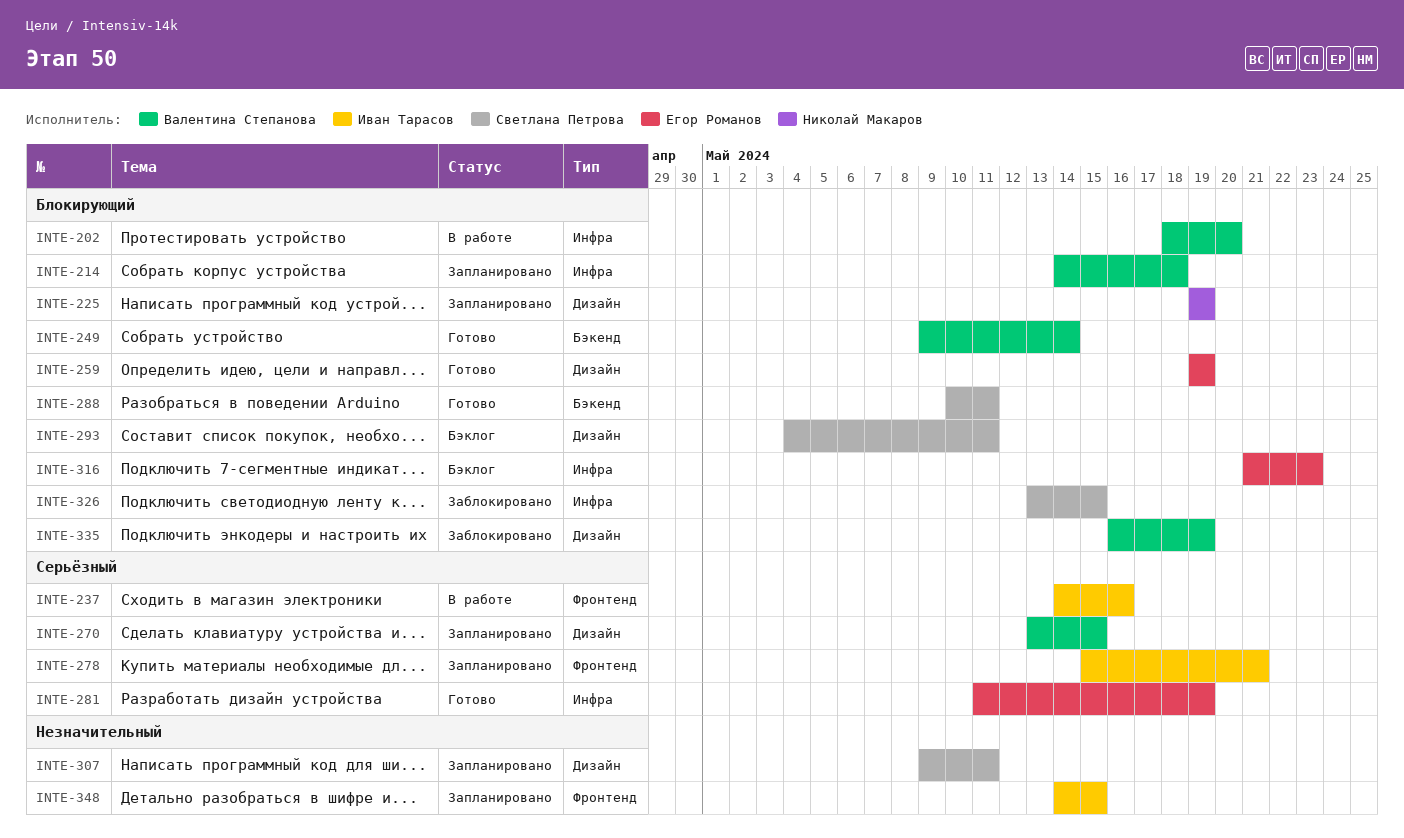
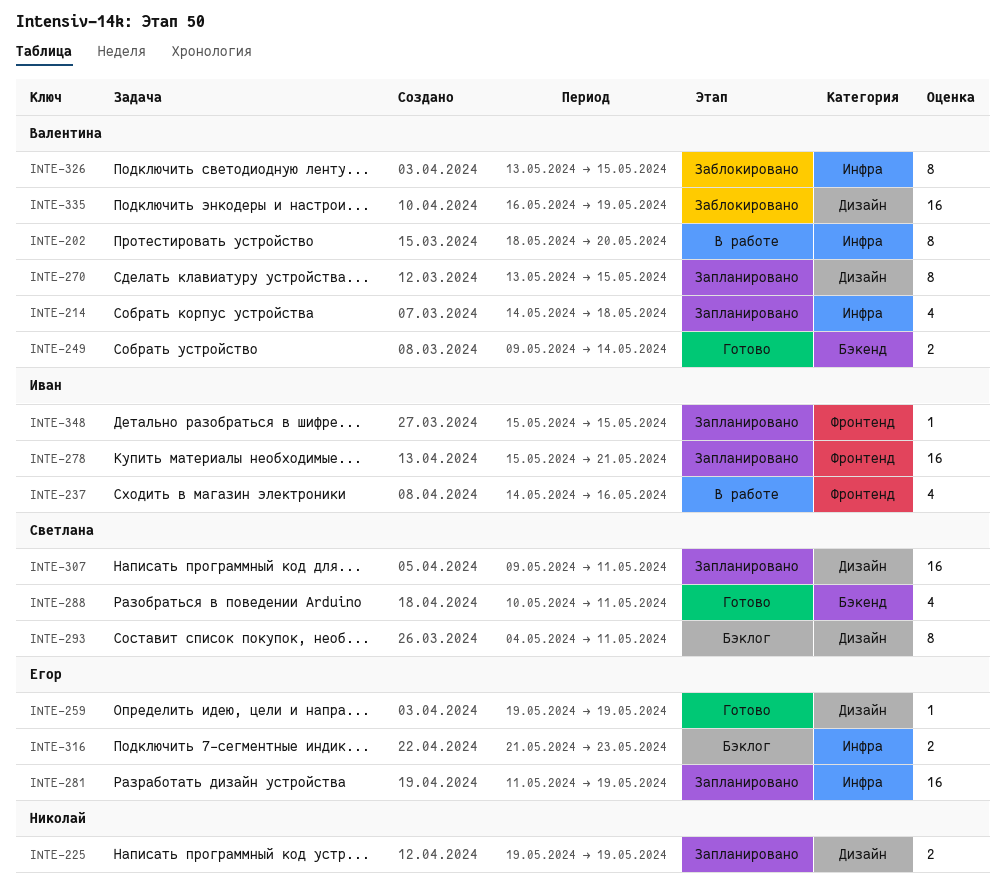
INTE-281, status: Готово -> Запланировано
INTE-326, owner: Светлана Петрова -> Валентина Степанова
INTE-348, start: May 14 -> May 15

